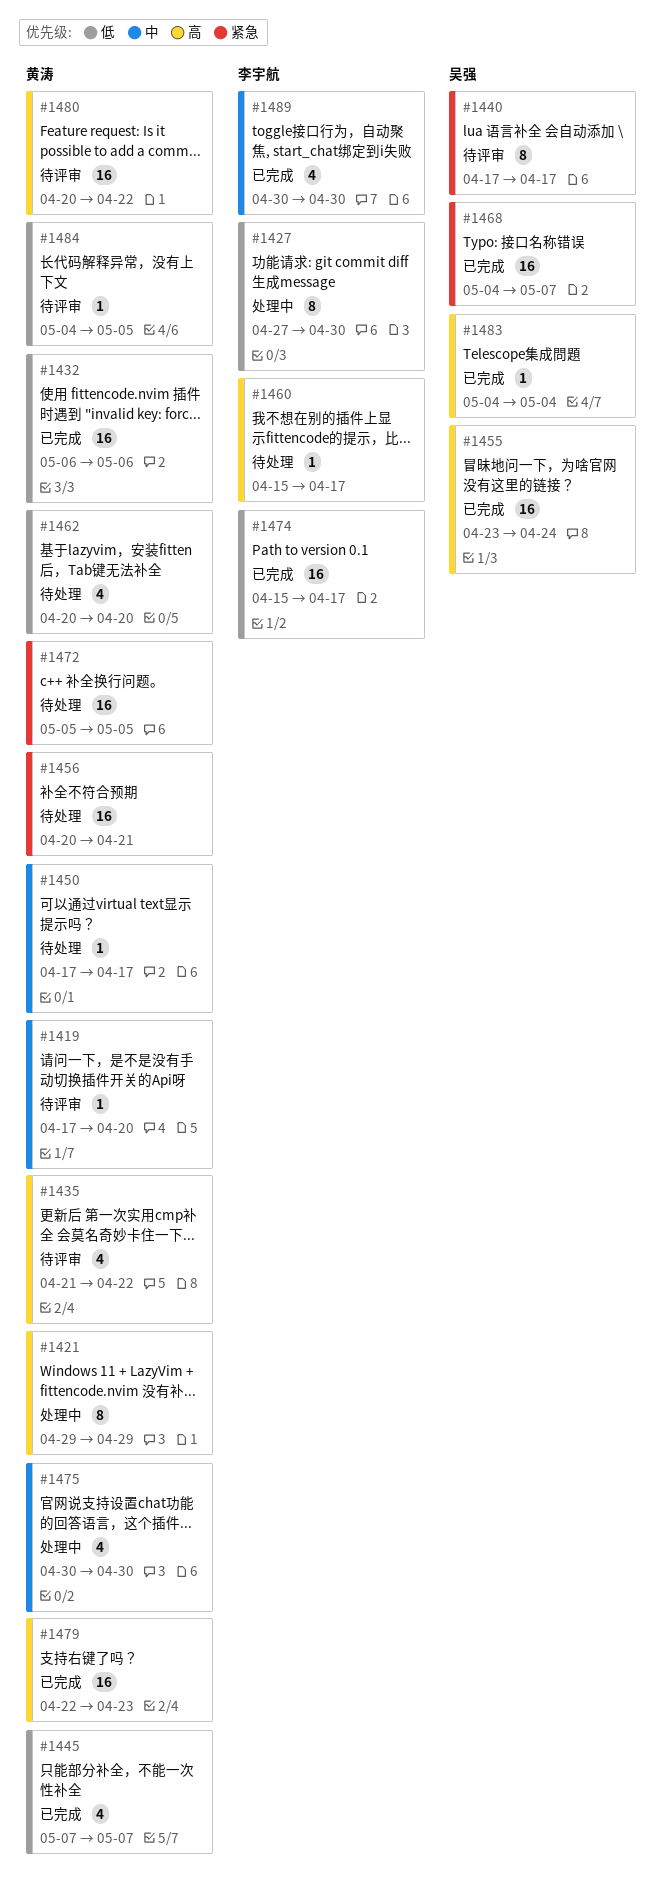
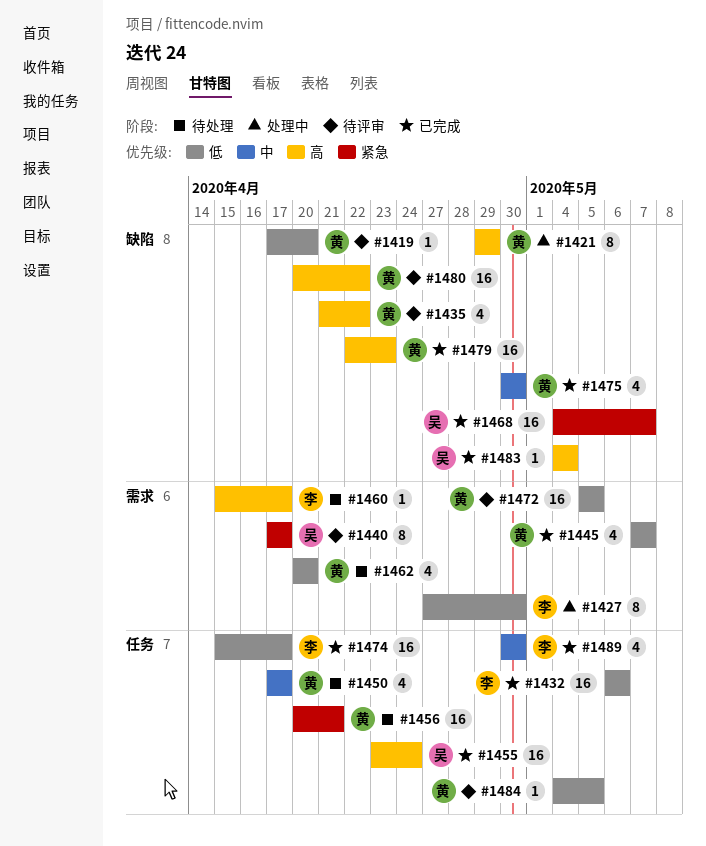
#1419, priority: 中 -> 低
#1432, owner: 黄涛 -> 李宇航
#1450, estimate: 1 -> 4
#1472, status: 待处理 -> 待评审
#1472, priority: 紧急 -> 低
#1475, status: 处理中 -> 已完成

